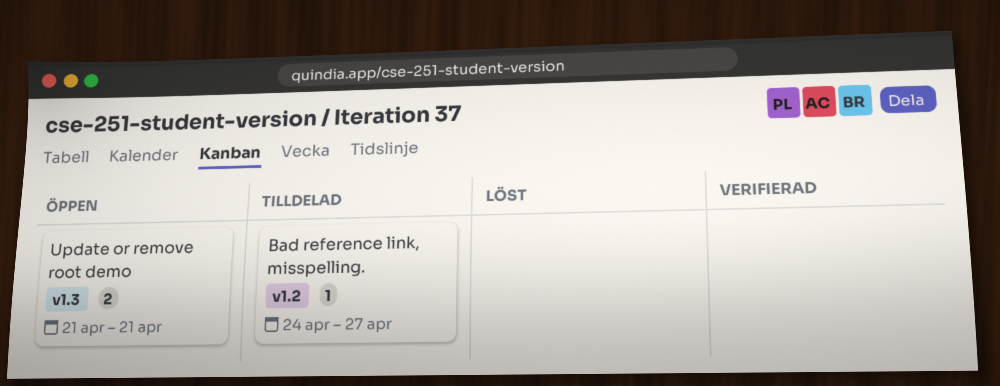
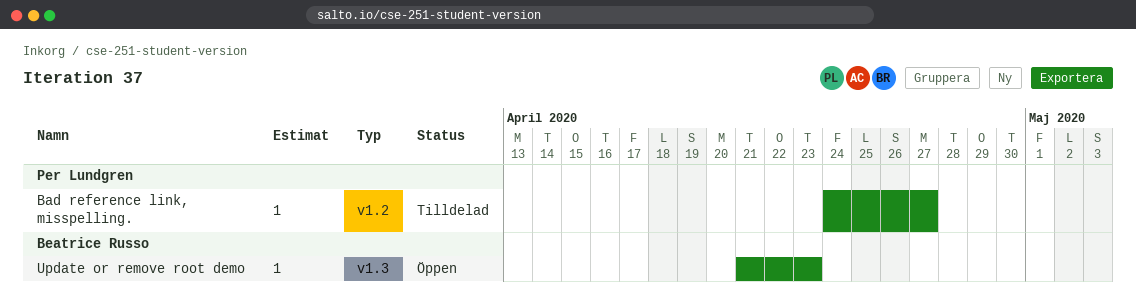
Update or remove root demo, estimate: 2 -> 1
Update or remove root demo, due: Apr 21 -> Apr 23

